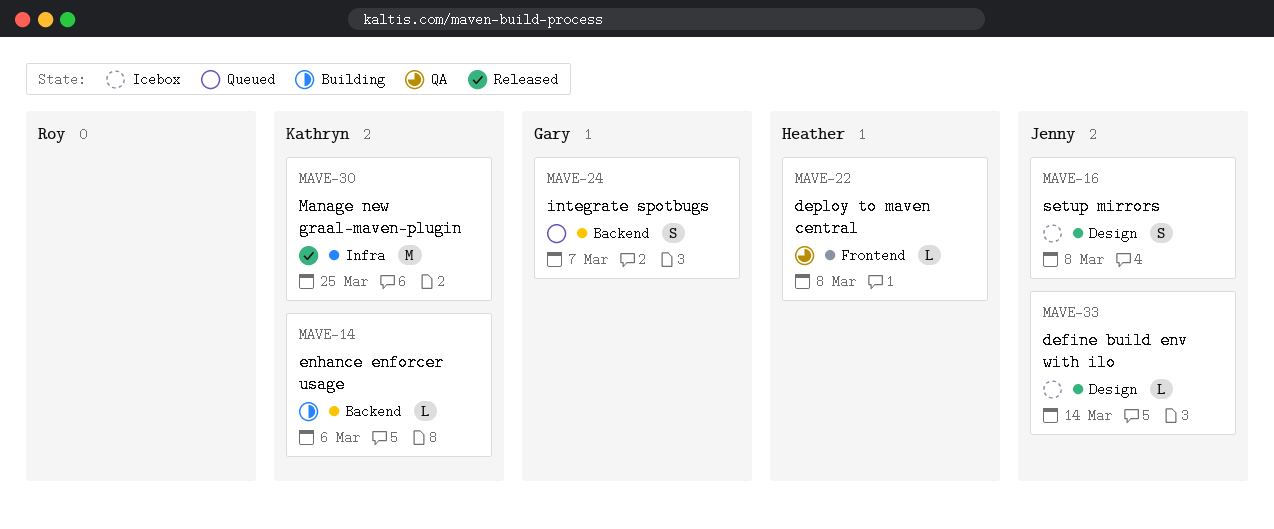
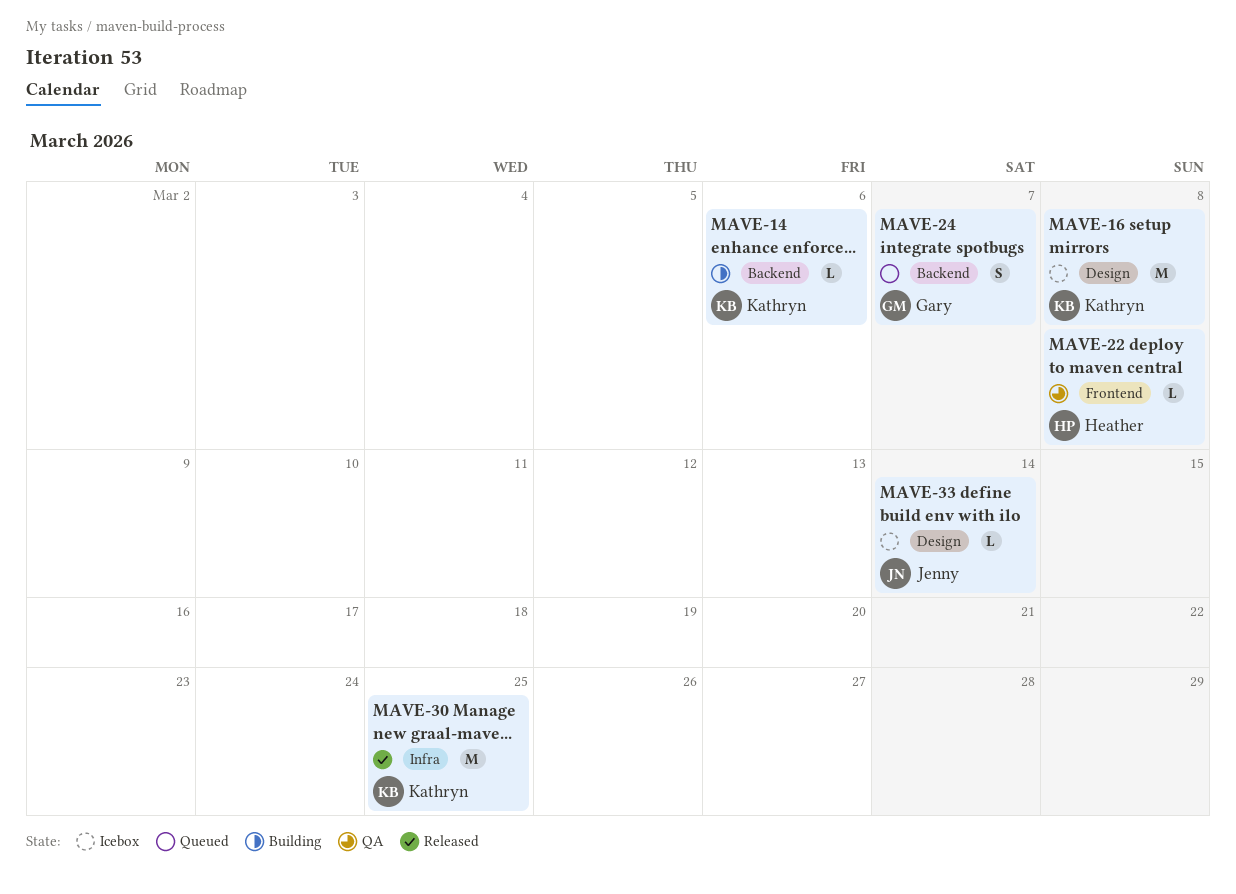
MAVE-16, owner: Jenny -> Kathryn
MAVE-16, estimate: S -> M

